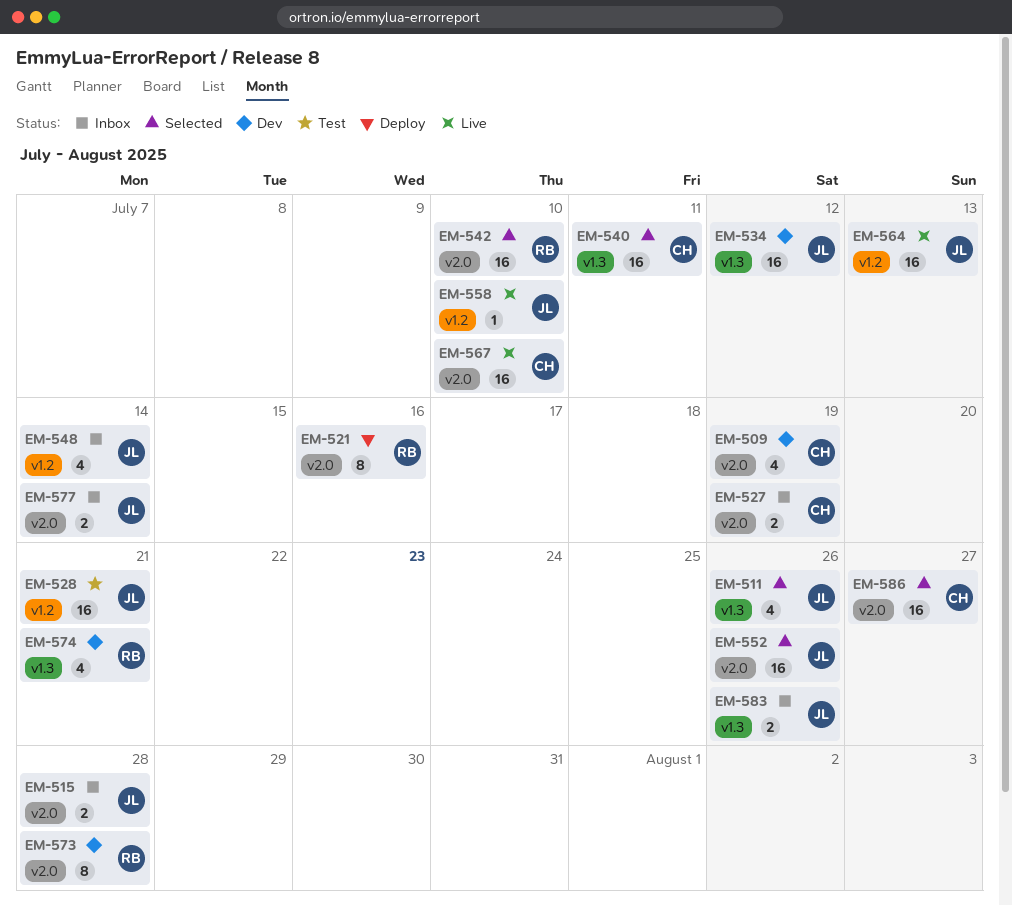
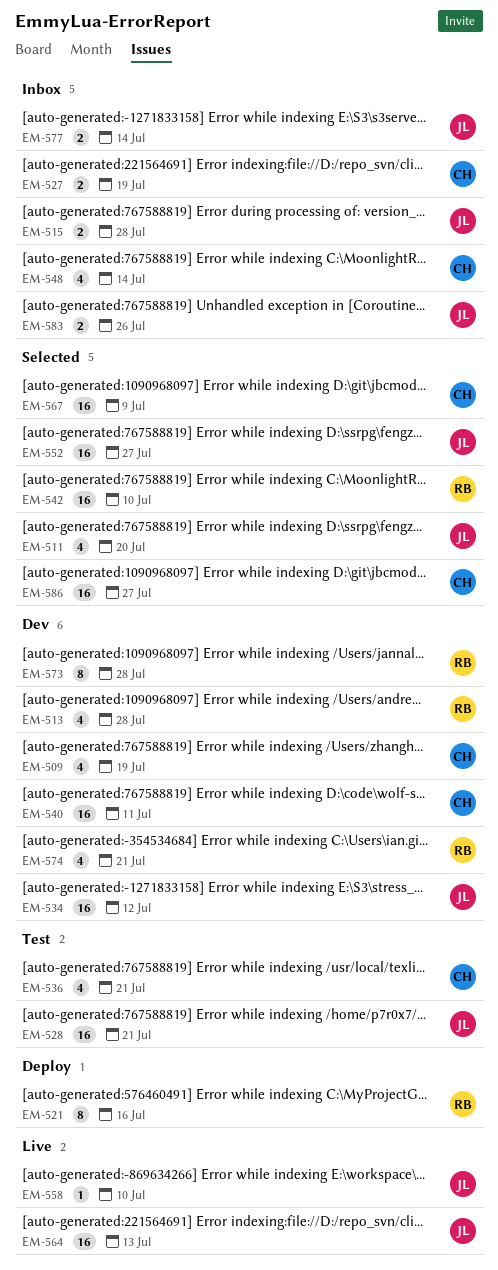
EM-511, due: Jul 26 -> Jul 20
EM-513: none -> present
EM-536: none -> present
EM-540, status: Selected -> Dev
EM-548, owner: JL -> CH
EM-552, due: Jul 26 -> Jul 27
EM-567, status: Live -> Selected
EM-567, due: Jul 10 -> Jul 9

